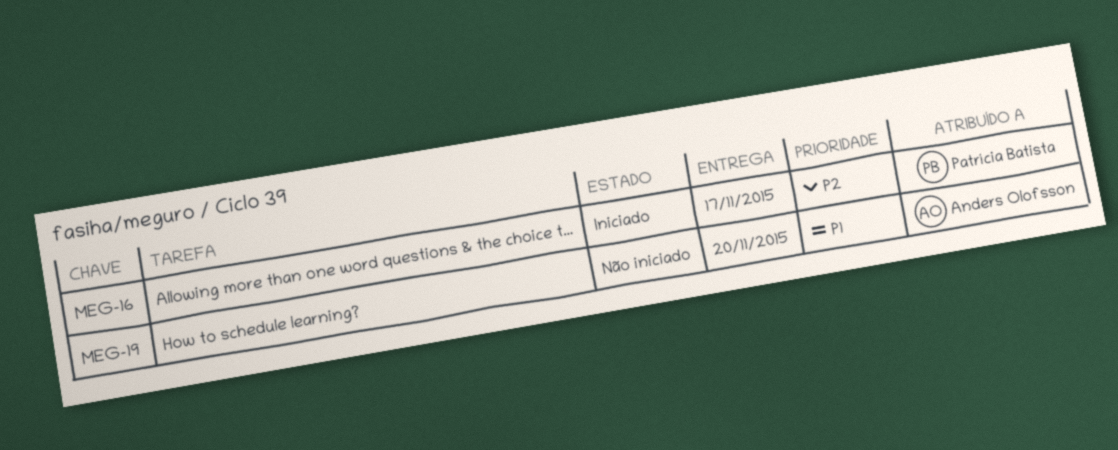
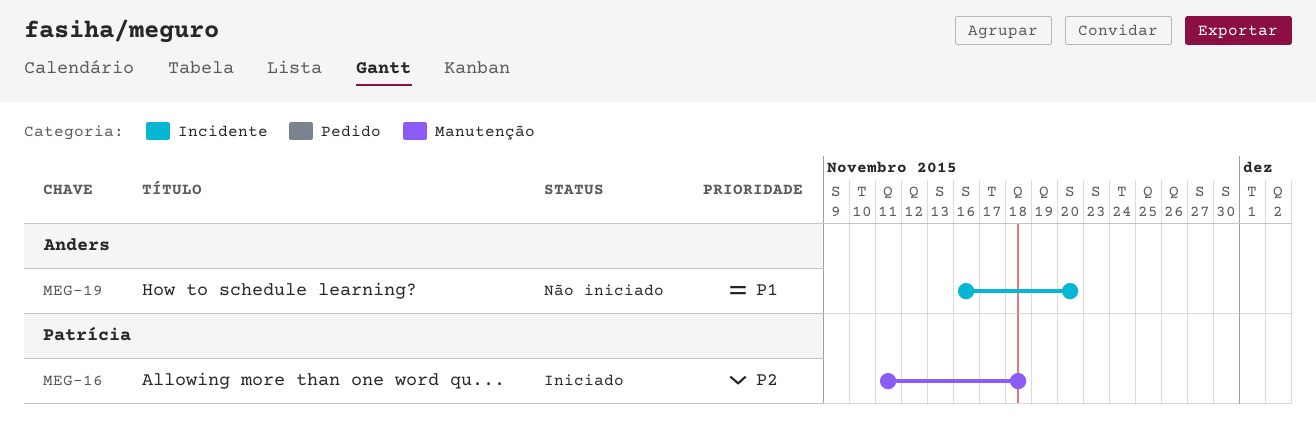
MEG-16, due: Nov 17 -> Nov 18

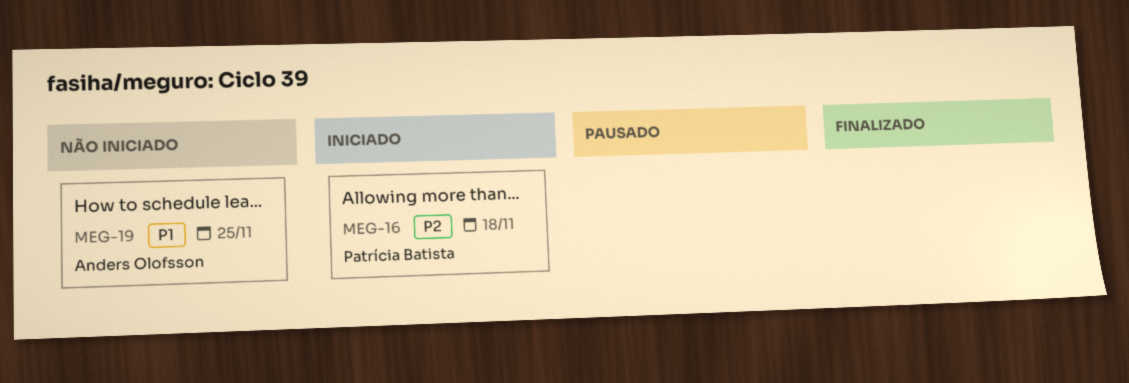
MEG-19, due: Nov 20 -> Nov 25

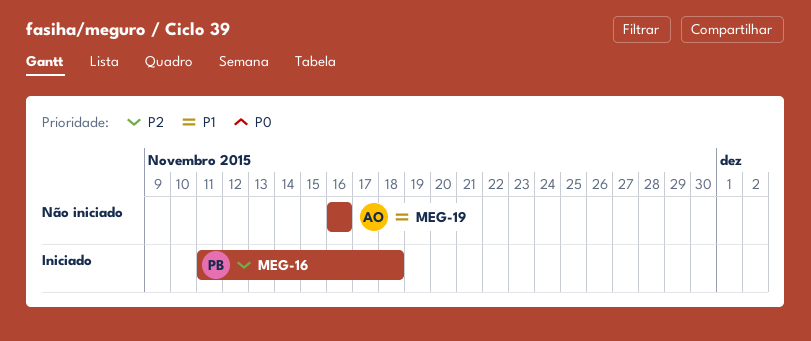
MEG-19, due: Nov 25 -> Nov 16

